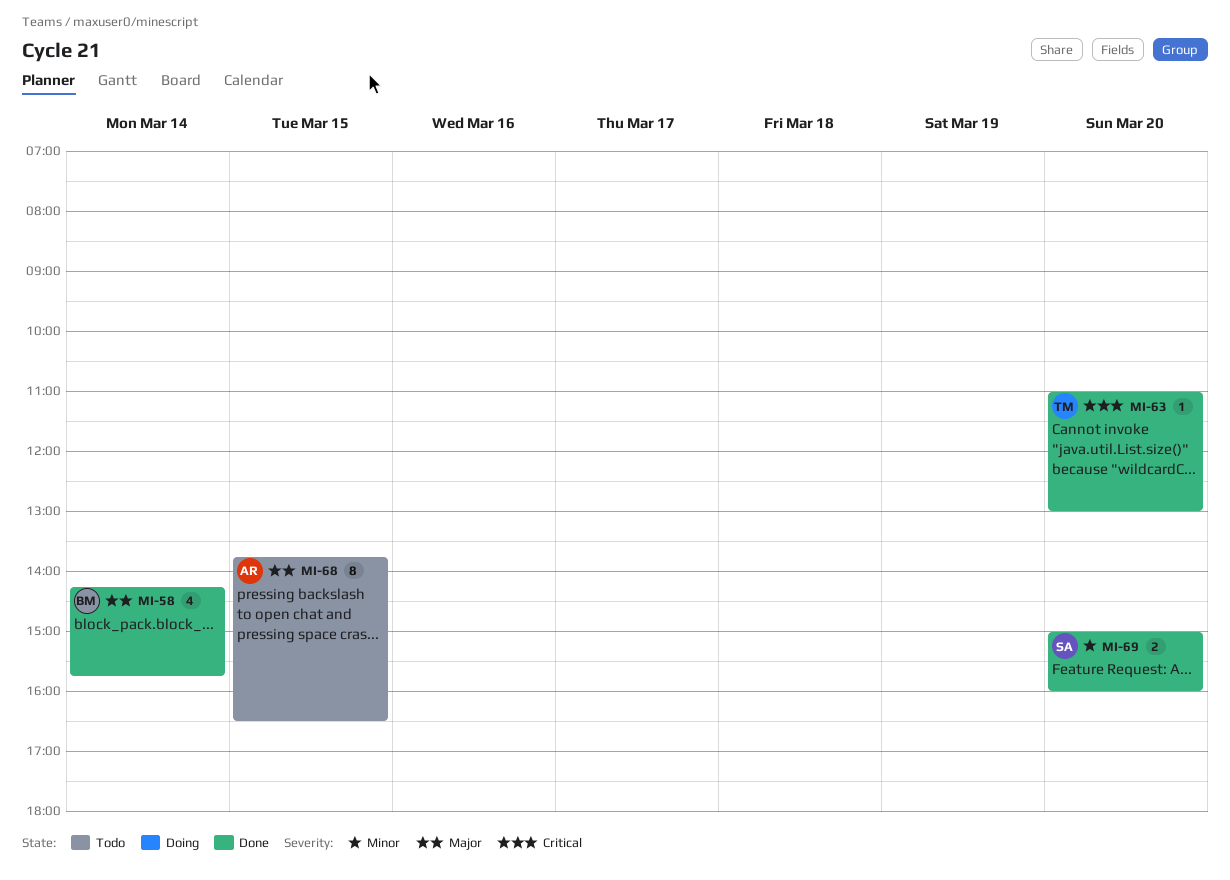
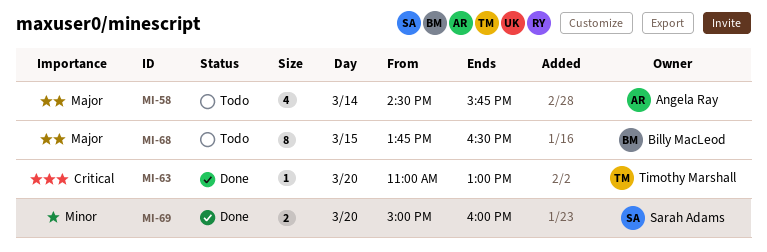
MI-58, status: Done -> Todo
MI-58, owner: Billy MacLeod -> Angela Ray
MI-58, begins: 14:15 -> 14:30
MI-68, owner: Angela Ray -> Billy MacLeod

